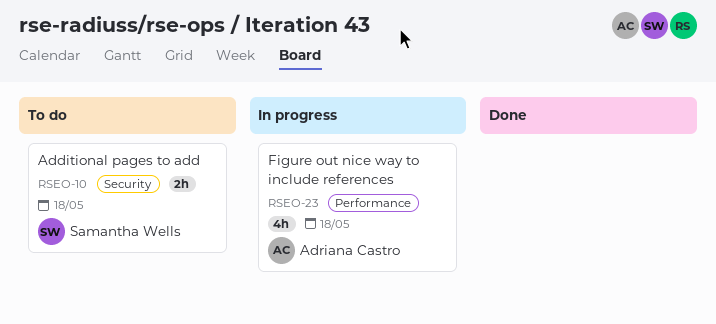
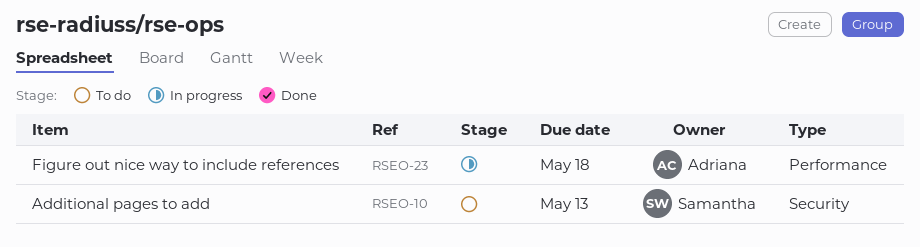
RSEO-10, due: May 18 -> May 13

